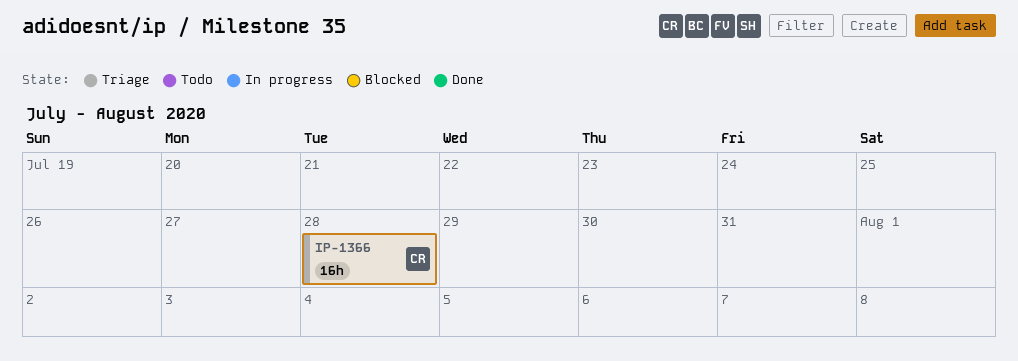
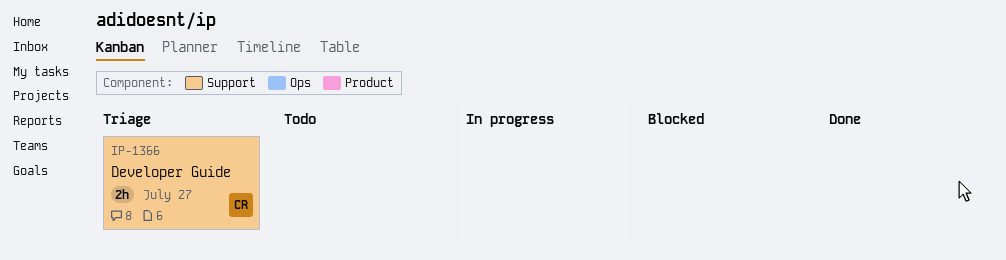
IP-1366, estimate: 16h -> 2h
IP-1366, due: Jul 28 -> Jul 27

